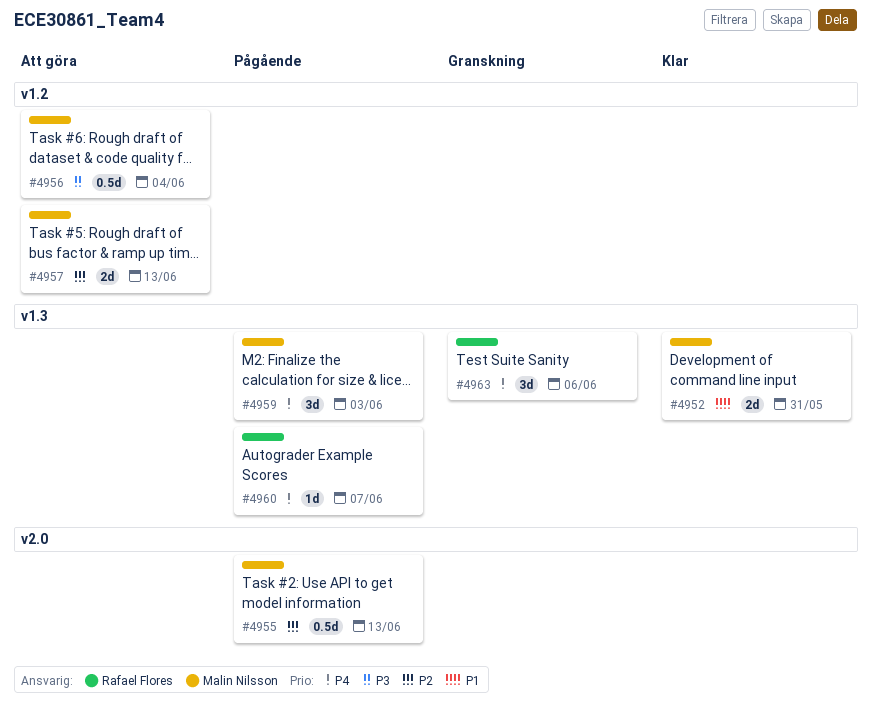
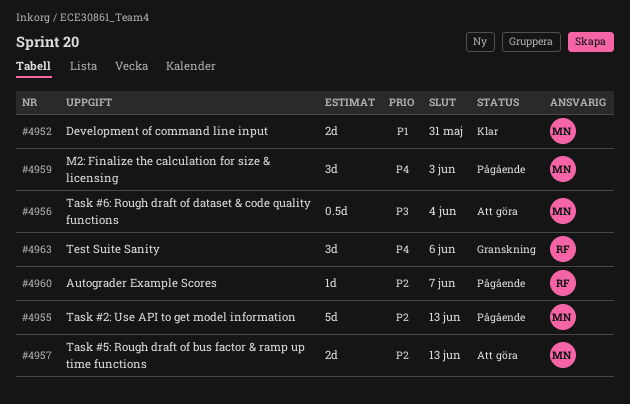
#4955, estimate: 0.5d -> 5d
#4960, priority: P4 -> P2

